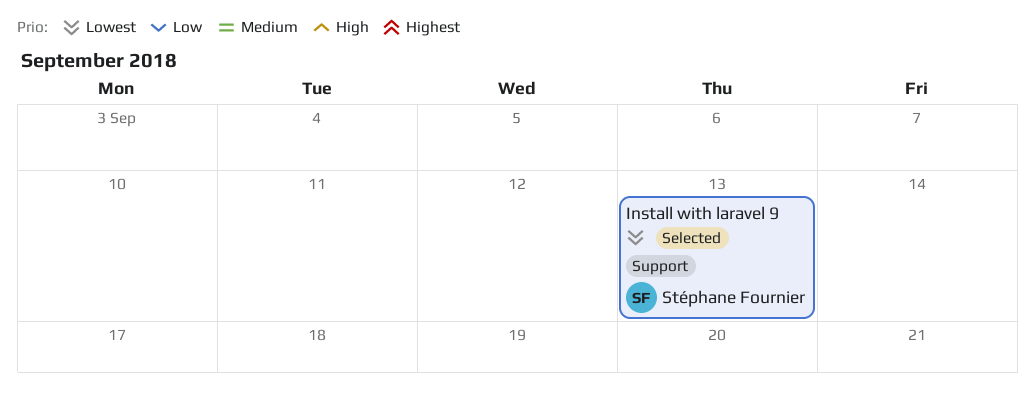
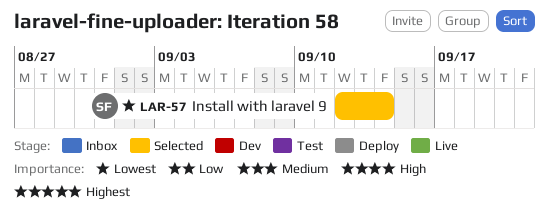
Install with laravel 9, due: Sep 13 -> Sep 14

